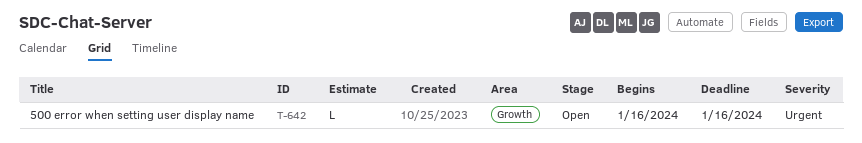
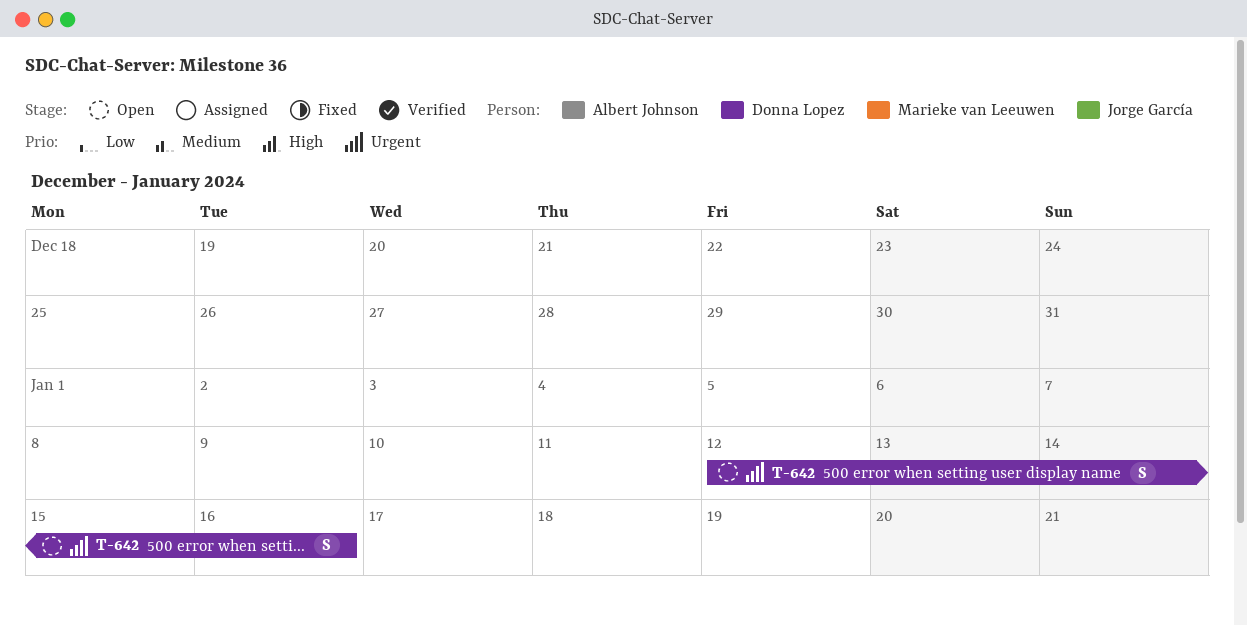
T-642, estimate: L -> S
T-642, start: Jan 16 -> Jan 12

